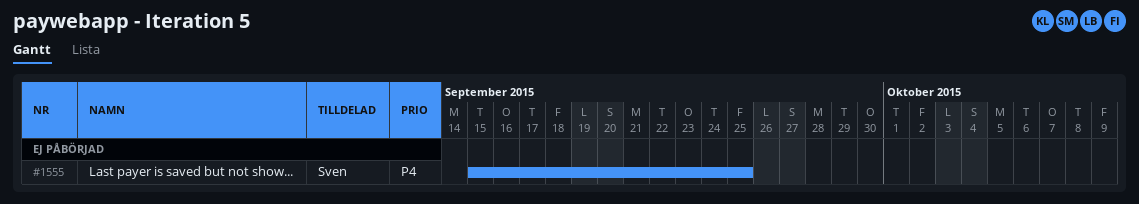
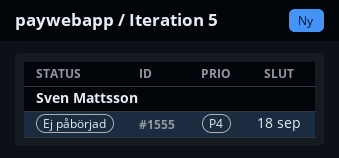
#1555, due: Sep 25 -> Sep 18

